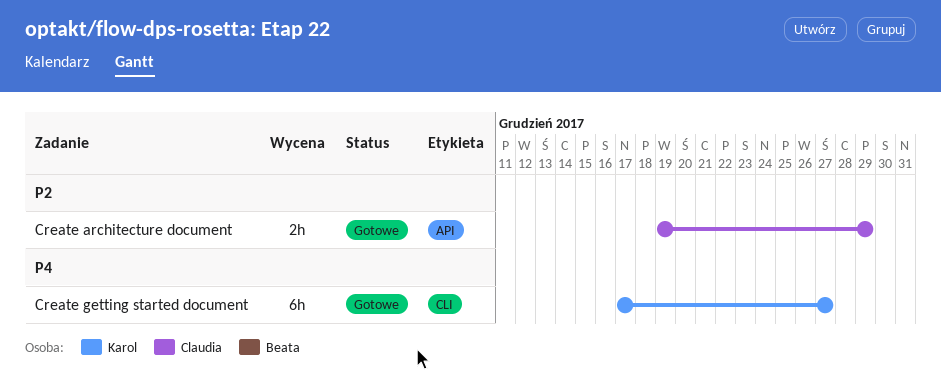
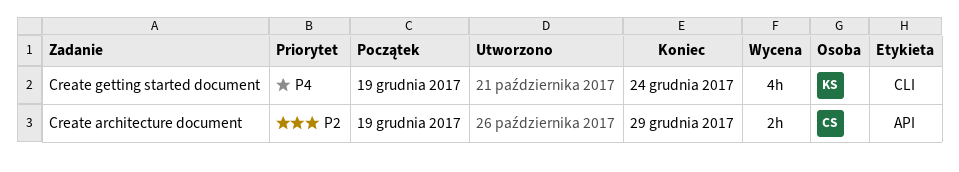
Create getting started document, estimate: 6h -> 4h
Create getting started document, start: Dec 17 -> Dec 19
Create getting started document, due: Dec 27 -> Dec 24

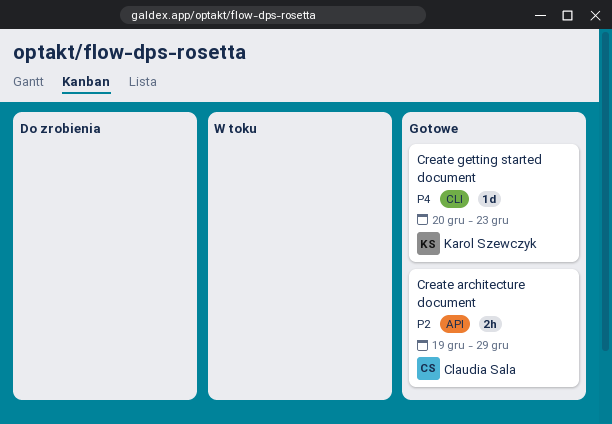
Create getting started document, estimate: 4h -> 1d
Create getting started document, start: Dec 19 -> Dec 20
Create getting started document, due: Dec 24 -> Dec 23

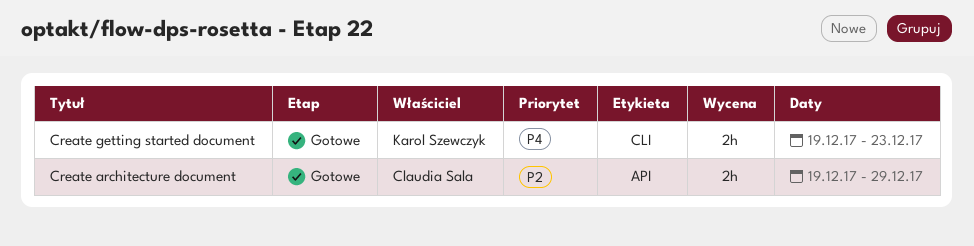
Create getting started document, estimate: 1d -> 2h
Create getting started document, start: Dec 20 -> Dec 19

